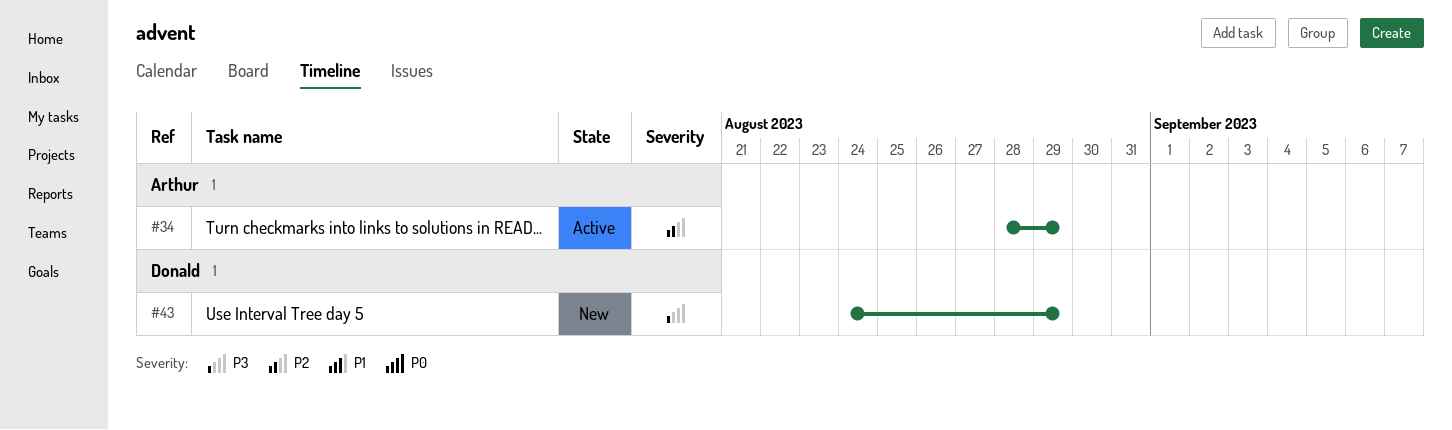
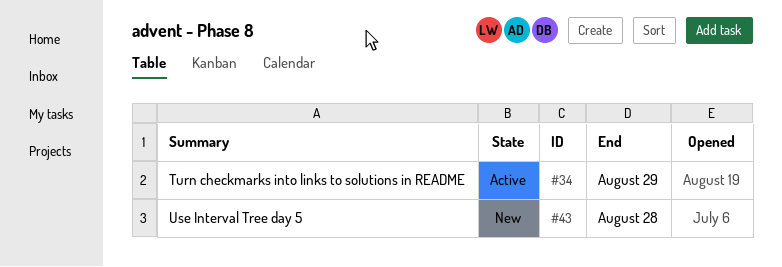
#43, due: Aug 29 -> Aug 28

